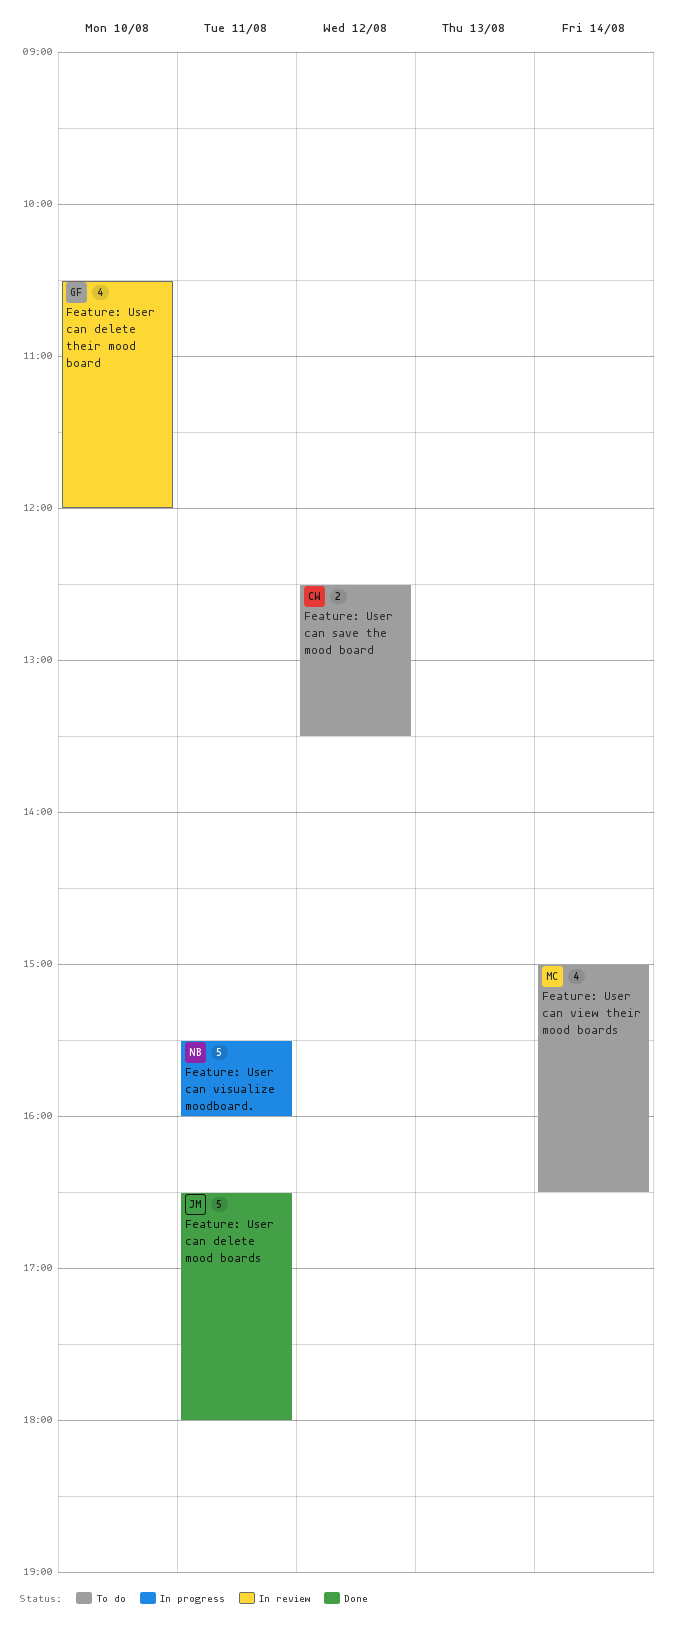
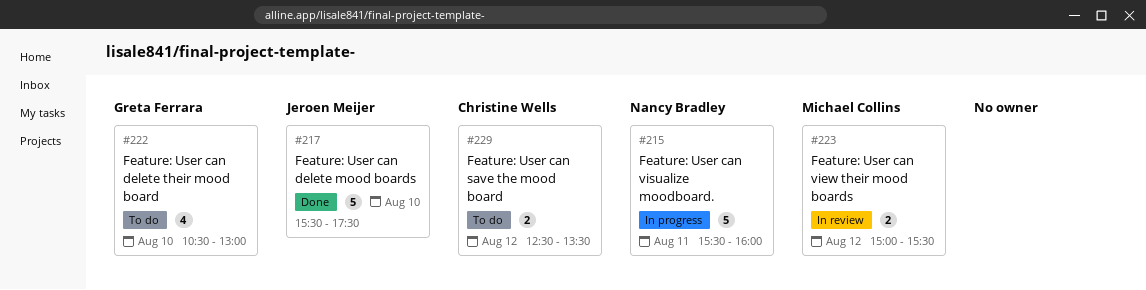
Feature: User can delete mood boards, day: Aug 11 -> Aug 10
Feature: User can delete mood boards, begins: 16:30 -> 15:30
Feature: User can delete mood boards, ends: 18:00 -> 17:30
Feature: User can delete their mood board, status: In review -> To do
Feature: User can delete their mood board, ends: 12:00 -> 13:00
Feature: User can view their mood boards, status: To do -> In review
Feature: User can view their mood boards, estimate: 4 -> 2
Feature: User can view their mood boards, day: Aug 14 -> Aug 12
Feature: User can view their mood boards, ends: 16:30 -> 15:30

